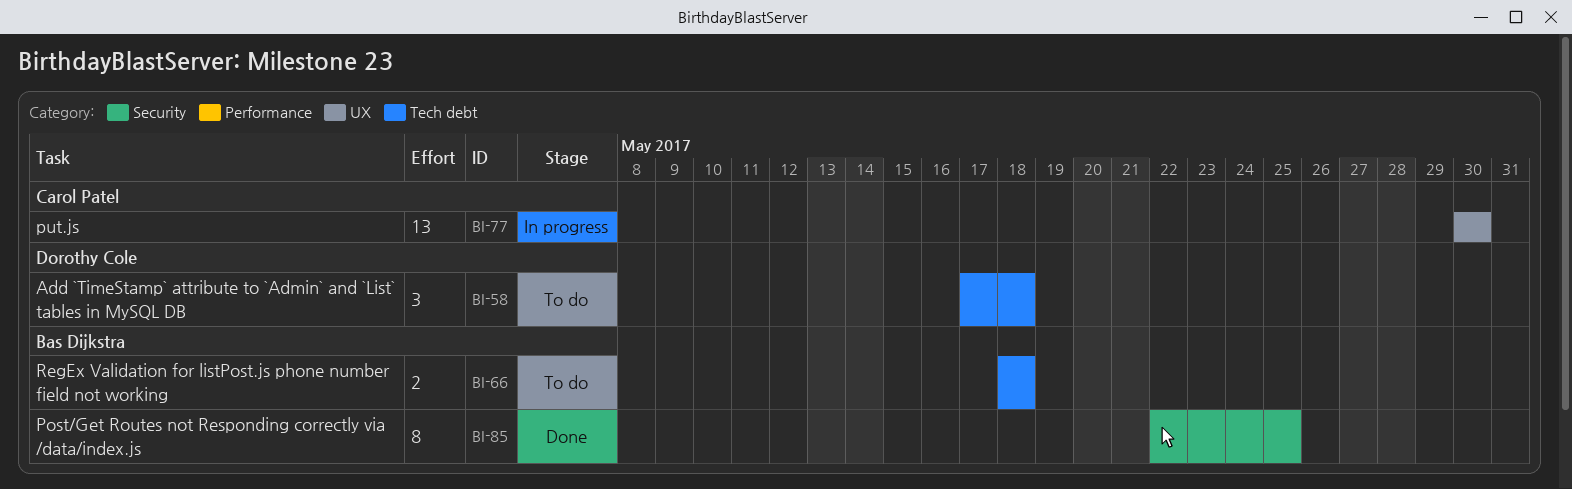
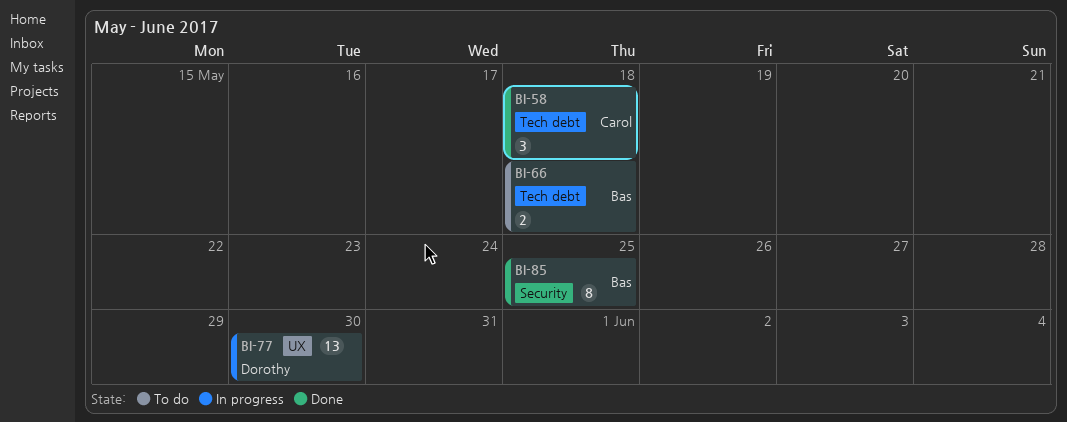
BI-58, status: To do -> Done
BI-58, owner: Dorothy Cole -> Carol Patel
BI-77, owner: Carol Patel -> Dorothy Cole

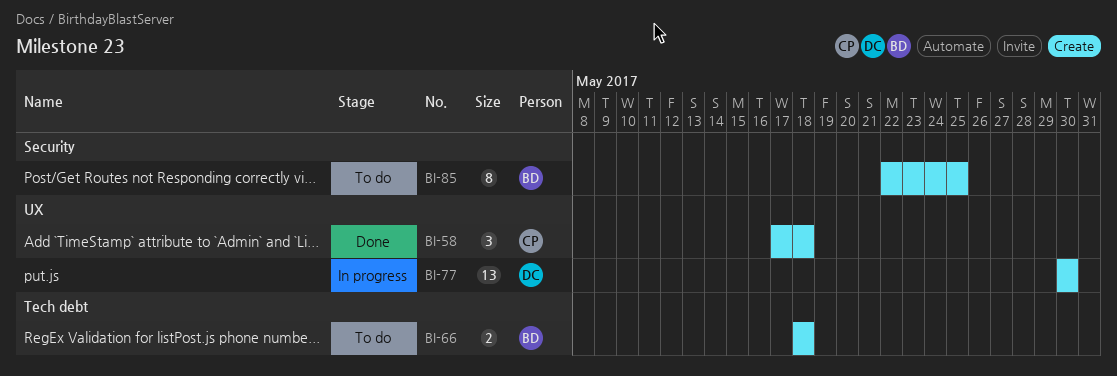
BI-58, label: Tech debt -> UX
BI-85, status: Done -> To do

